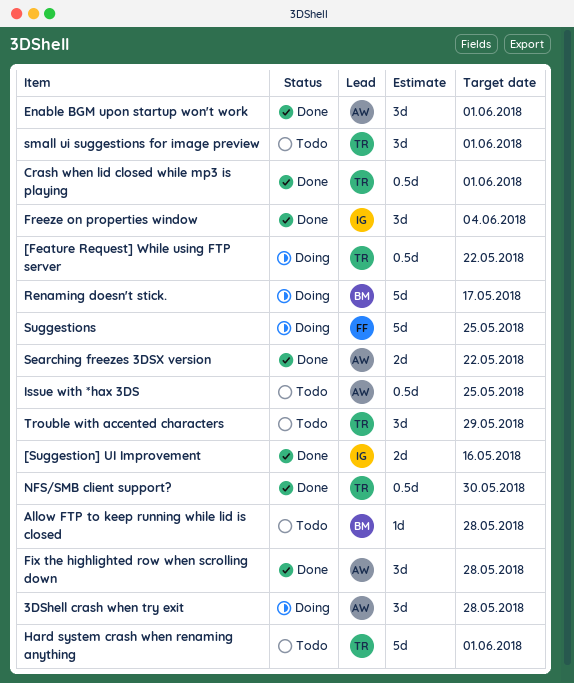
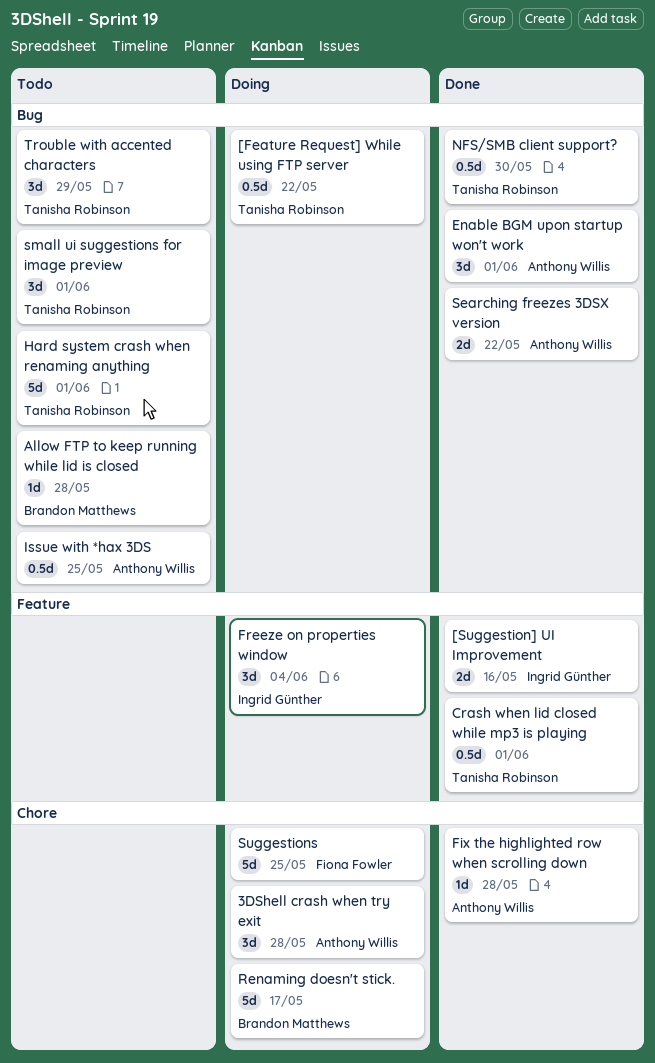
Fix the highlighted row when scrolling down, estimate: 3d -> 1d
Freeze on properties window, status: Done -> Doing

